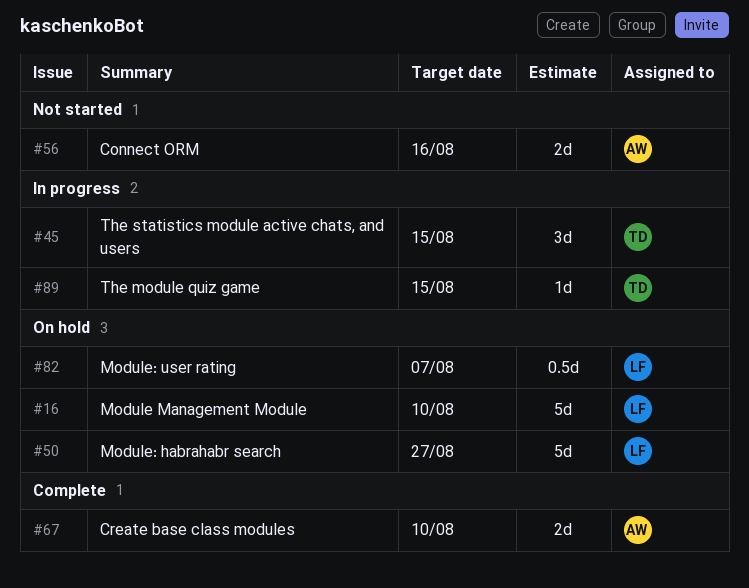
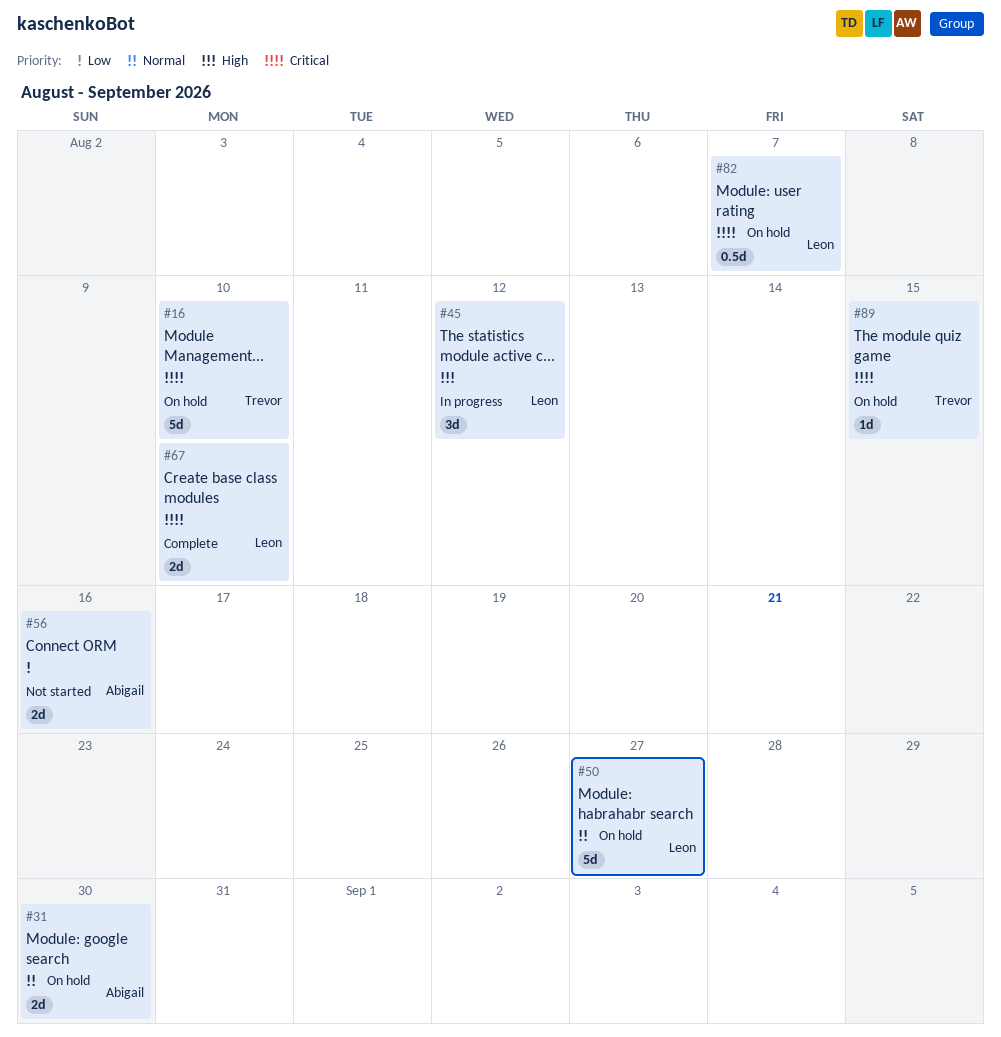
#16, owner: Leon -> Trevor
#31: none -> present
#45, owner: Trevor -> Leon
#45, due: Aug 15 -> Aug 12
#67, owner: Abigail -> Leon
#89, status: In progress -> On hold

